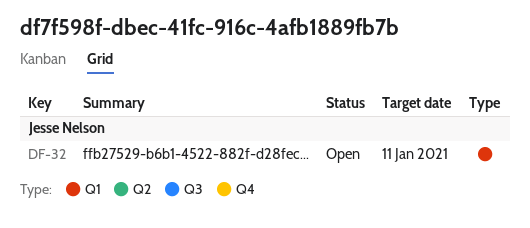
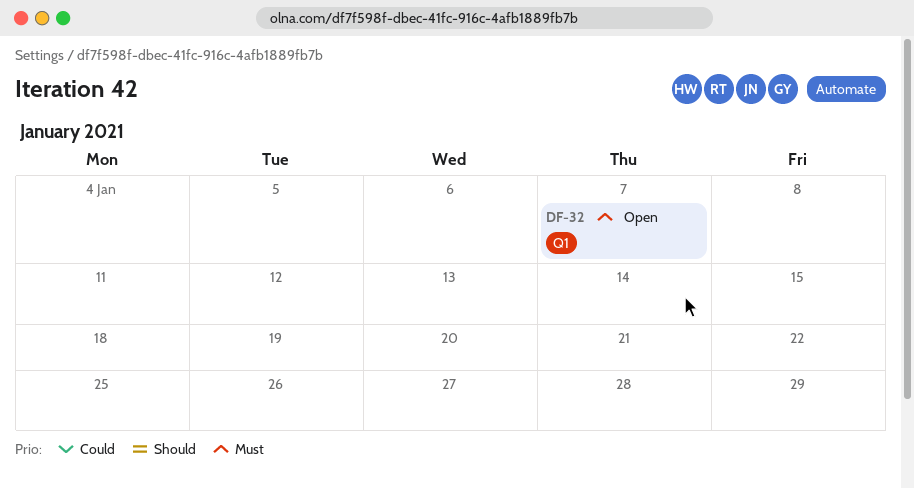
DF-32, due: Jan 11 -> Jan 7

